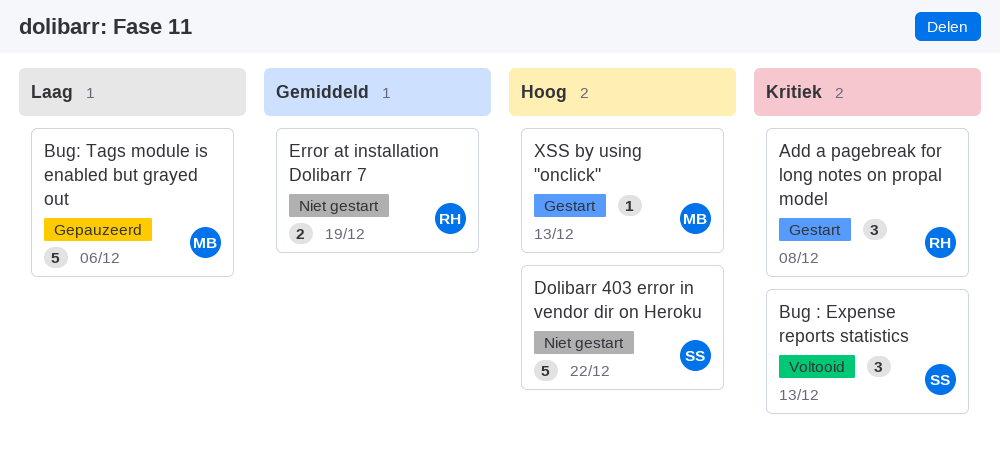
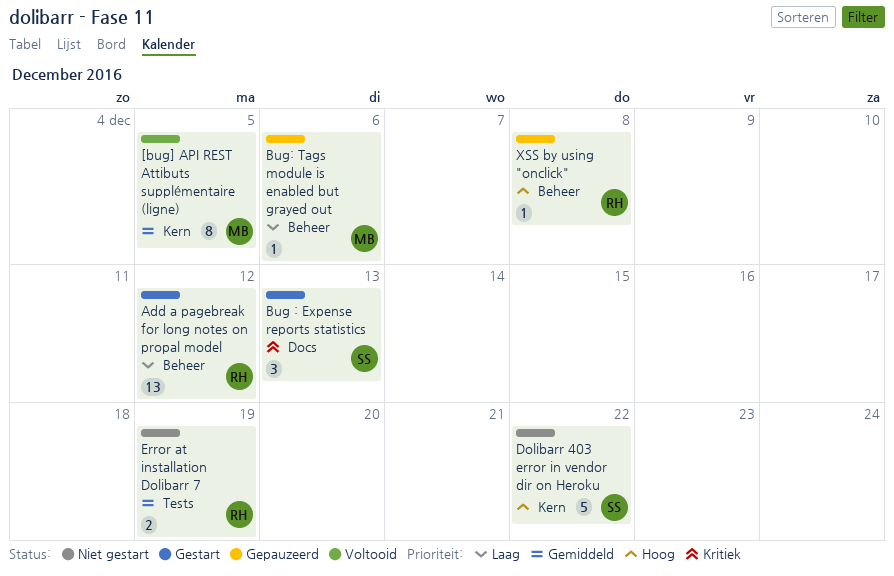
[bug] API REST Attibuts supplémentaire (ligne): none -> present
Add a pagebreak for long notes on propal model, priority: Kritiek -> Laag
Add a pagebreak for long notes on propal model, estimate: 3 -> 13
Add a pagebreak for long notes on propal model, due: Dec 8 -> Dec 12
Bug : Expense reports statistics, status: Voltooid -> Gestart
Bug: Tags module is enabled but grayed out, estimate: 5 -> 1
XSS by using "onclick", status: Gestart -> Gepauzeerd
XSS by using "onclick", owner: MB -> RH
XSS by using "onclick", due: Dec 13 -> Dec 8

